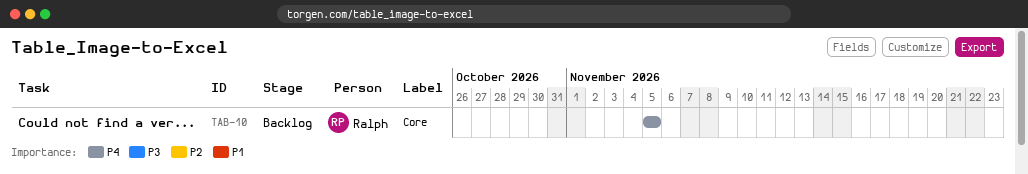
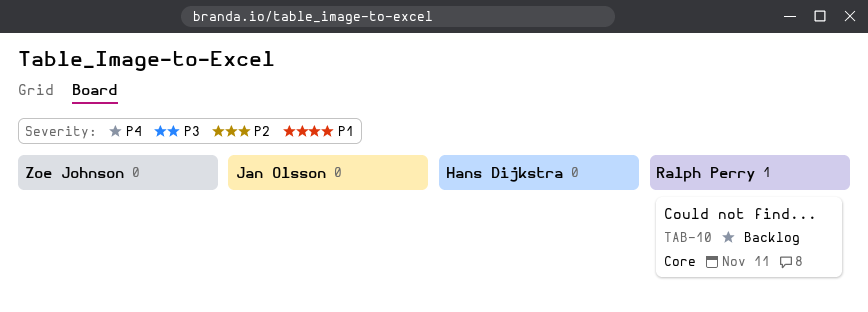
TAB-10, due: Nov 5 -> Nov 11

